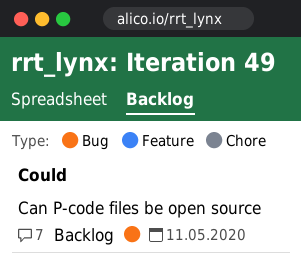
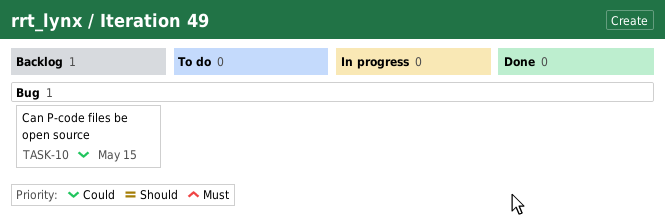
Can P-code files be open source, due: May 11 -> May 15

